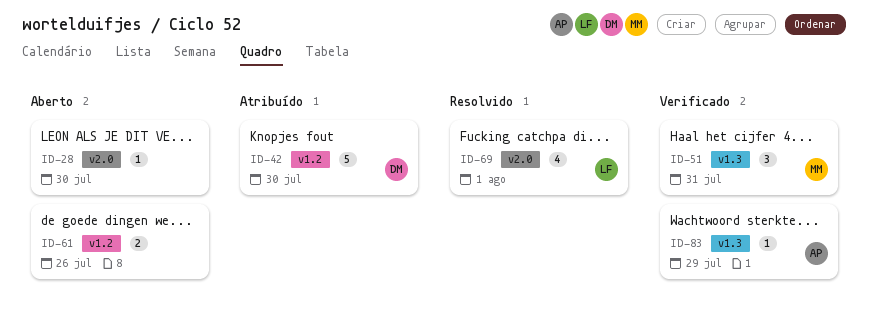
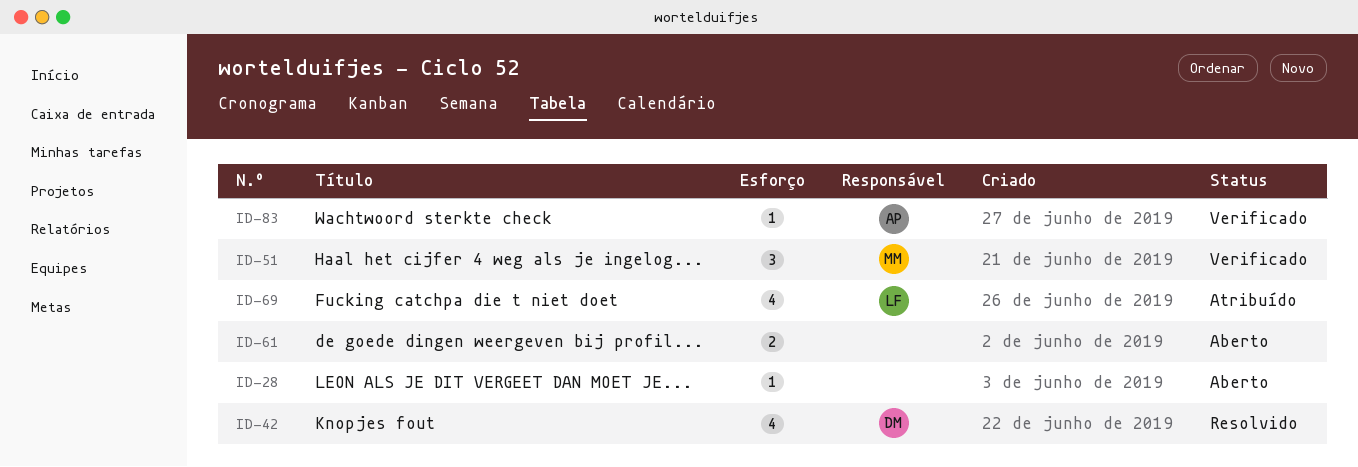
ID-42, status: Atribuído -> Resolvido
ID-42, estimate: 5 -> 4
ID-69, status: Resolvido -> Atribuído

